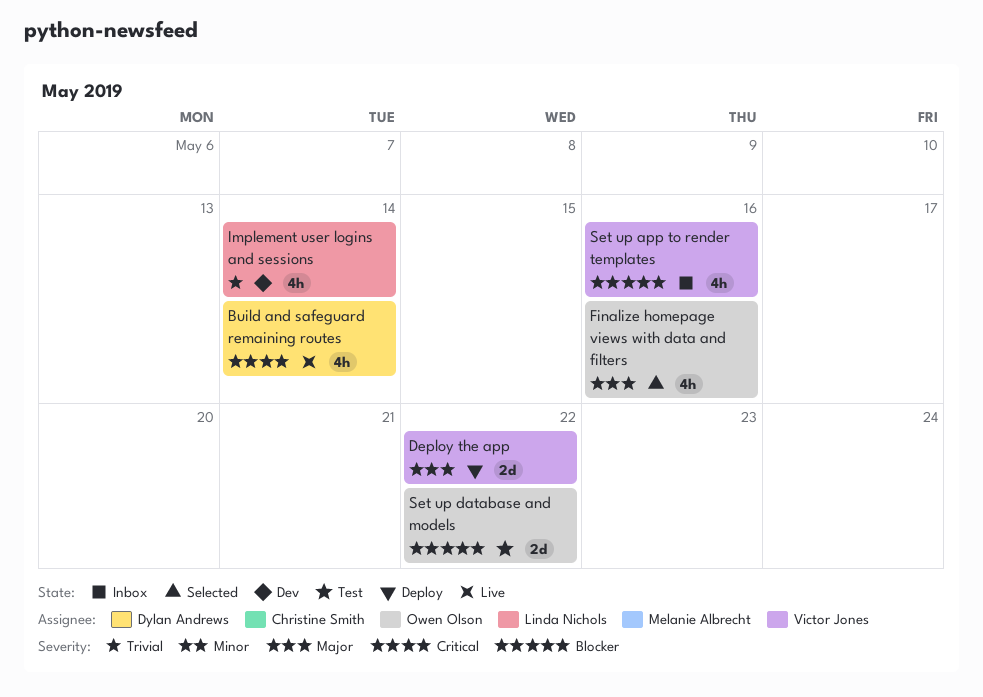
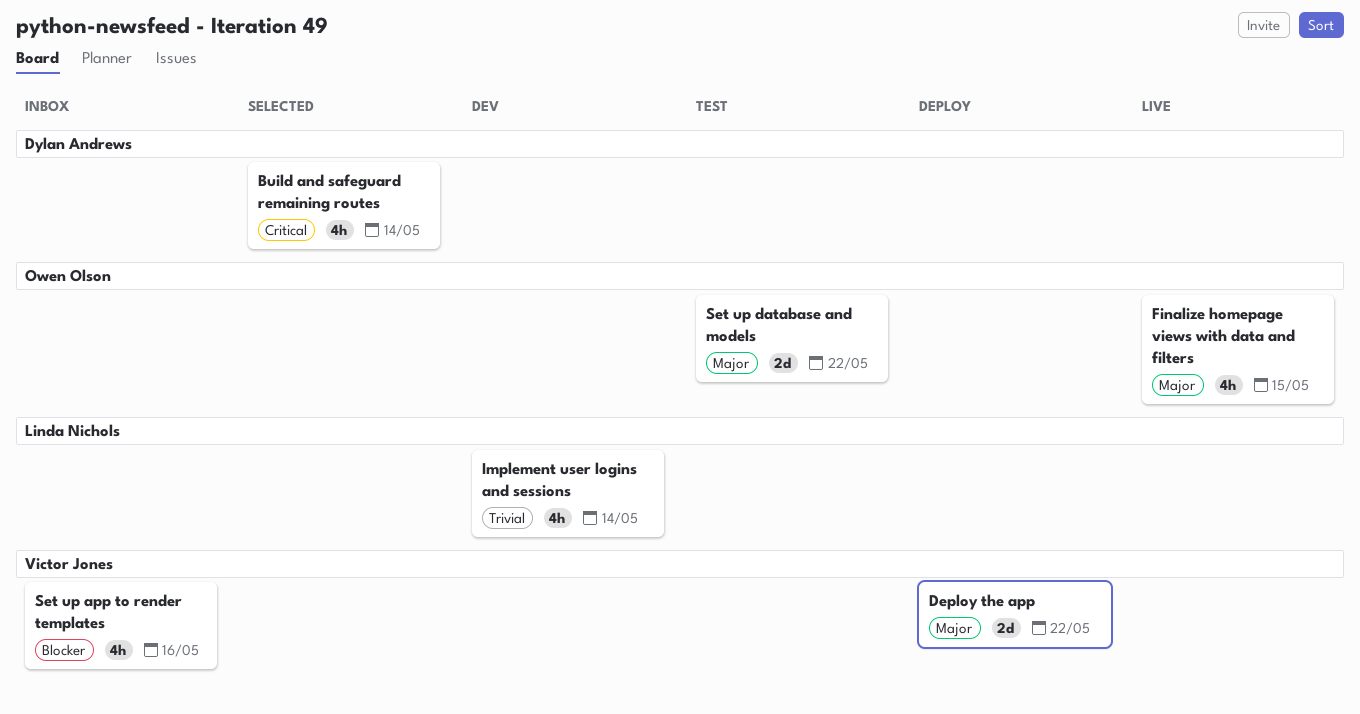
Build and safeguard remaining routes, status: Live -> Selected
Finalize homepage views with data and filters, status: Selected -> Live
Finalize homepage views with data and filters, due: May 16 -> May 15
Set up database and models, priority: Blocker -> Major

